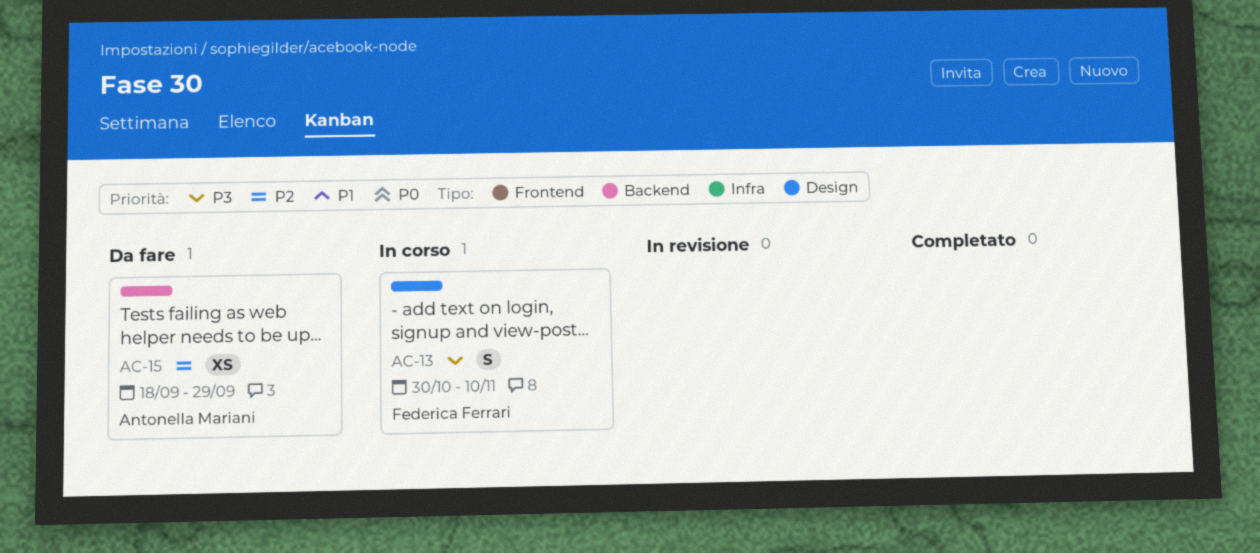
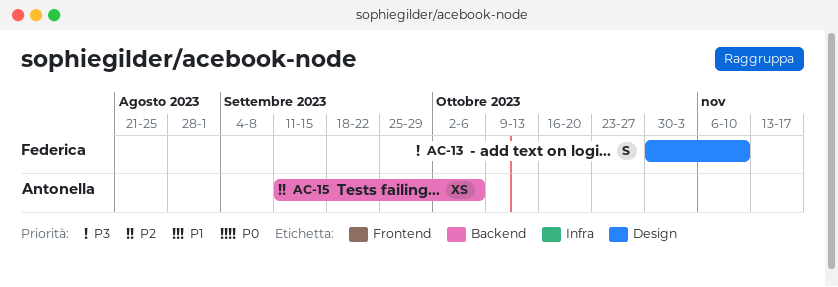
AC-15, start: Sep 18 -> Sep 11
AC-15, due: Sep 29 -> Oct 6

